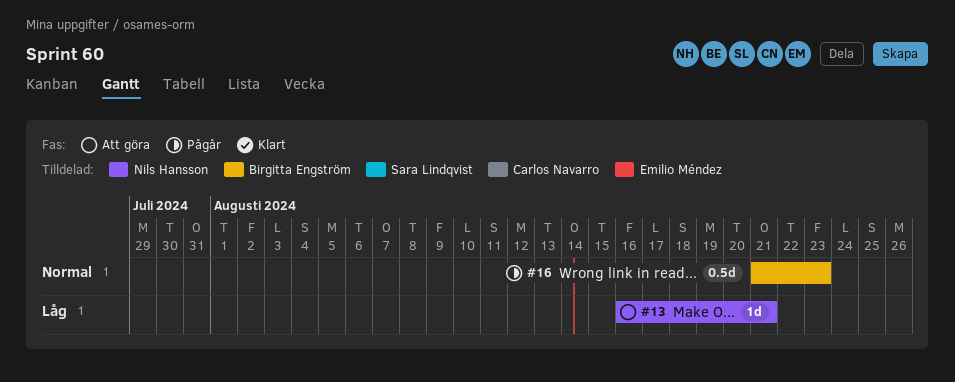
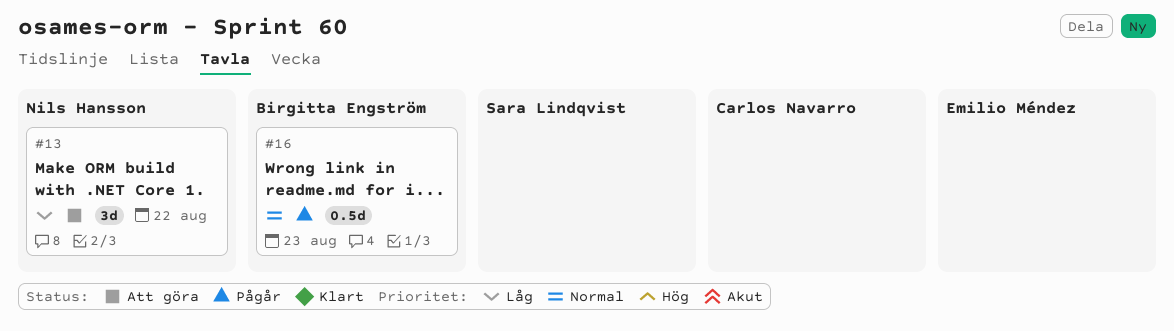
#13, estimate: 1d -> 3d
#13, due: Aug 21 -> Aug 22

